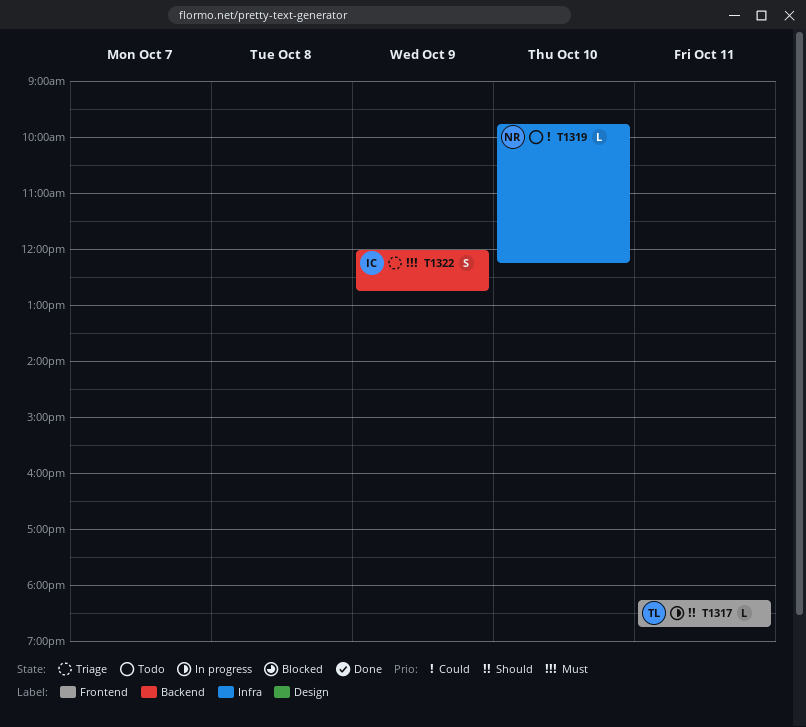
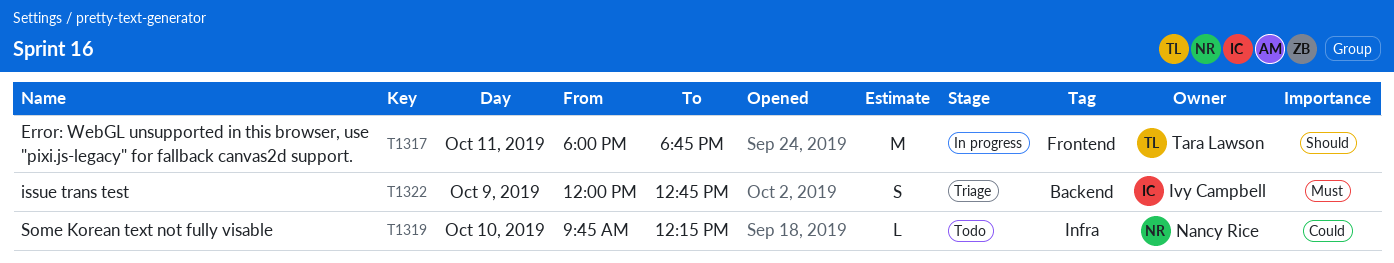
T1317, estimate: L -> M
T1317, begins: 18:15 -> 18:00

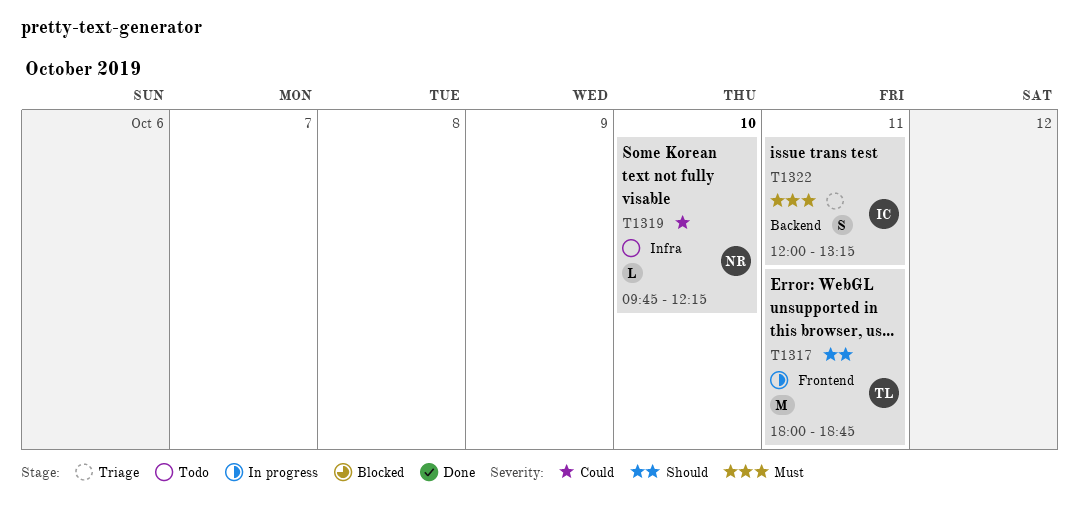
T1322, day: Oct 9 -> Oct 11
T1322, ends: 12:45 -> 13:15

